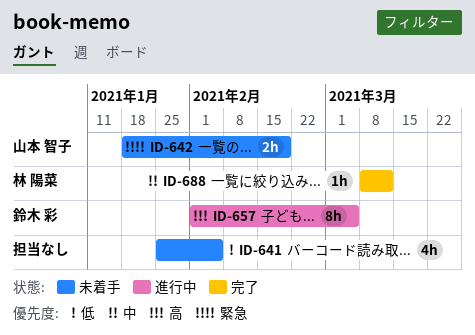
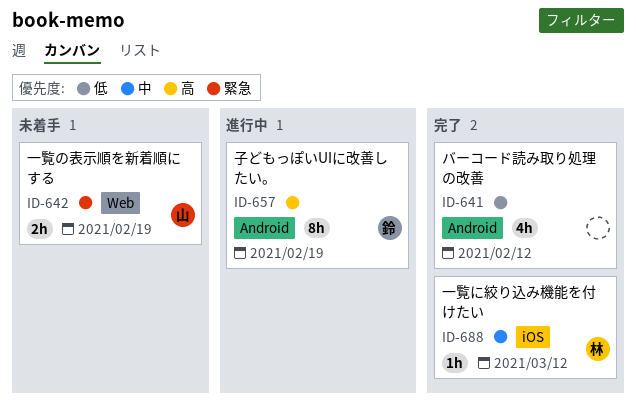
ID-641, status: 未着手 -> 完了
ID-641, due: Feb 5 -> Feb 12
ID-657, due: Mar 5 -> Feb 19

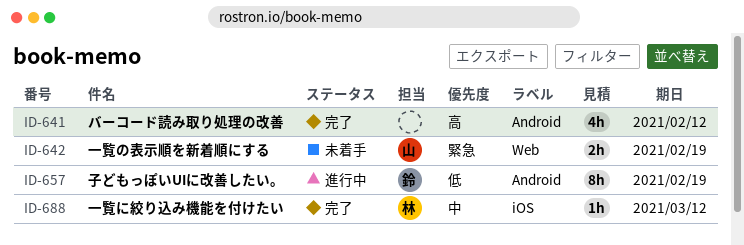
ID-641, priority: 低 -> 高
ID-657, priority: 高 -> 低

